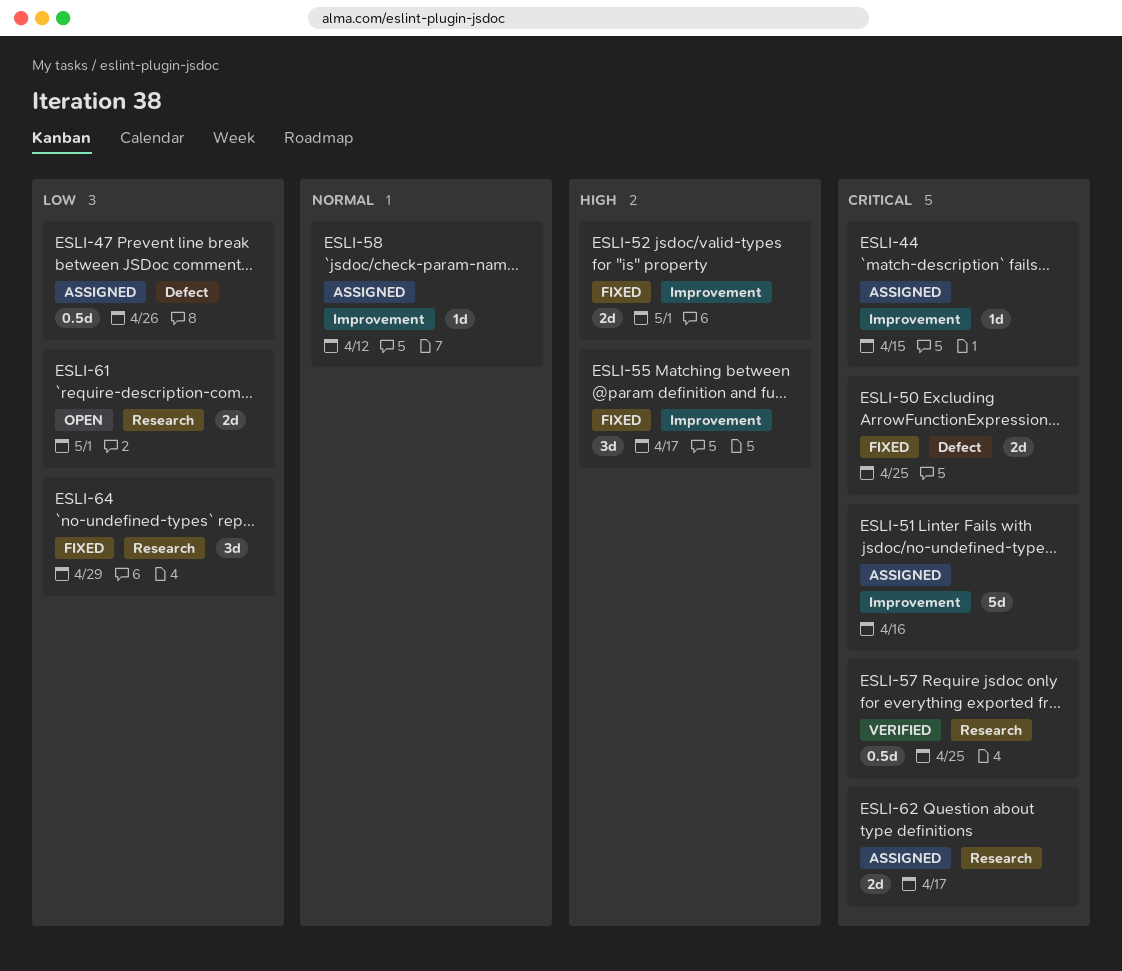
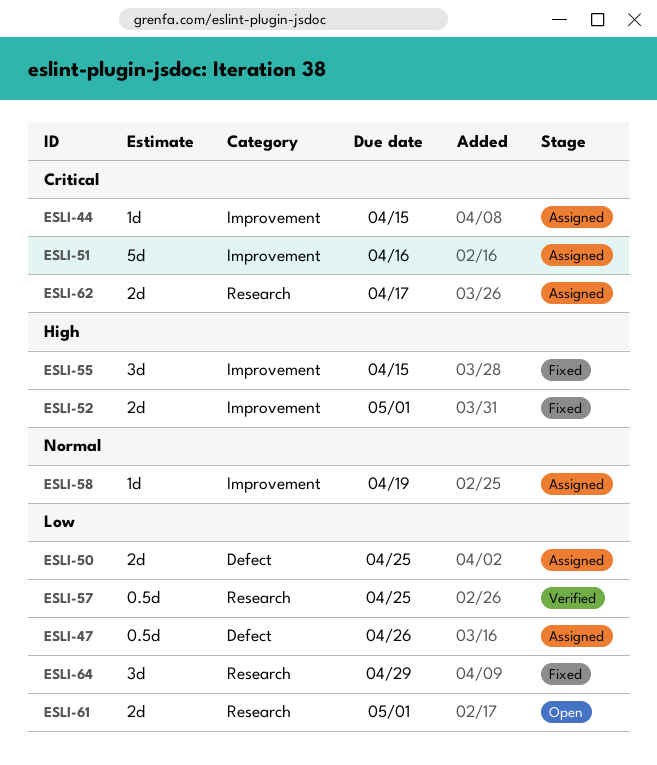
ESLI-50, status: Fixed -> Assigned
ESLI-50, priority: Critical -> Low
ESLI-55, due: Apr 17 -> Apr 15
ESLI-57, priority: Critical -> Low
ESLI-58, due: Apr 12 -> Apr 19

